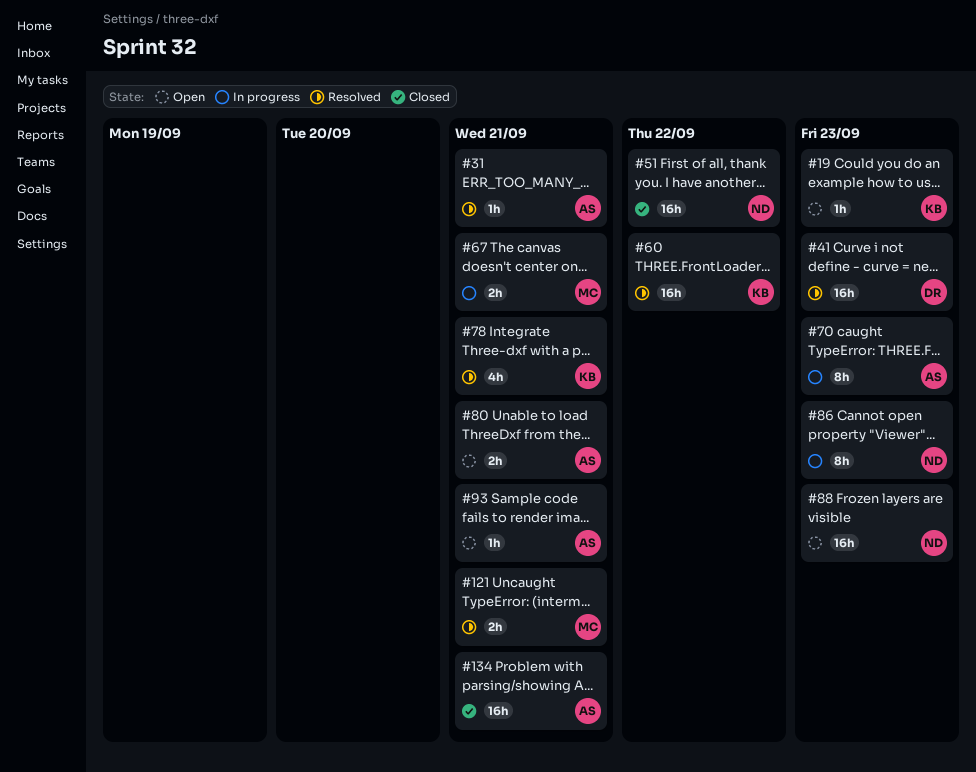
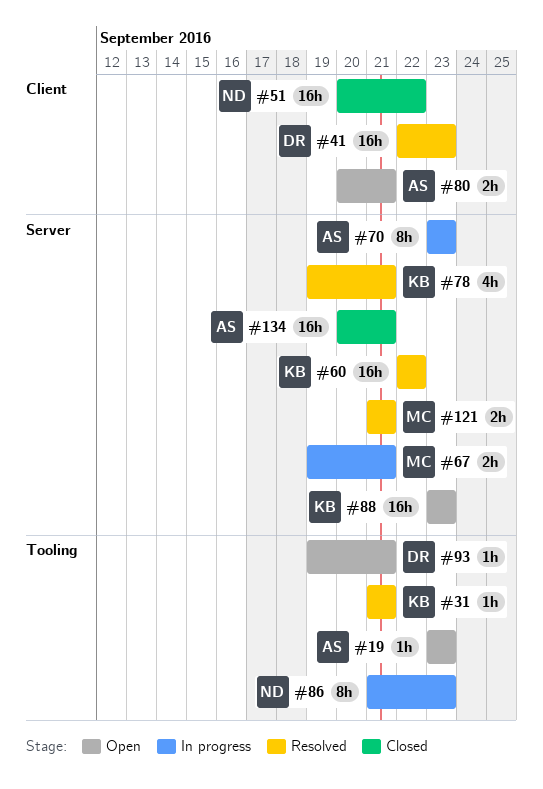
#19, owner: KB -> AS
#31, owner: AS -> KB
#88, owner: ND -> KB
#93, owner: AS -> DR

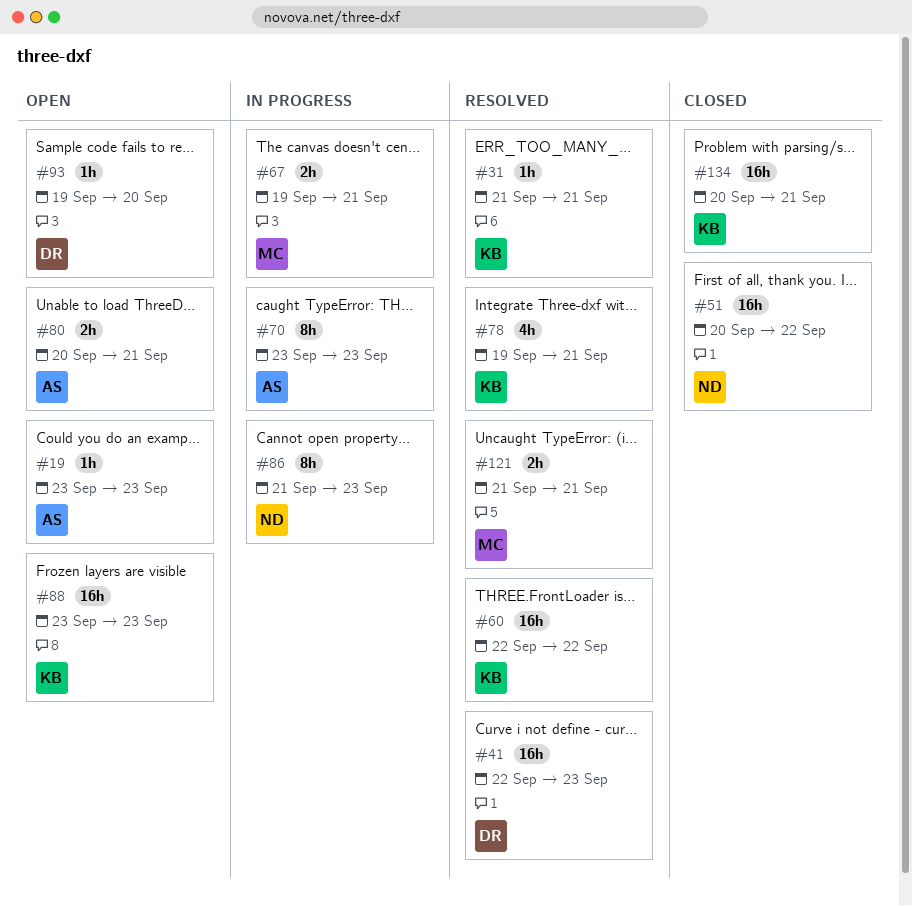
#93, due: Sep 21 -> Sep 20
#134, owner: AS -> KB

